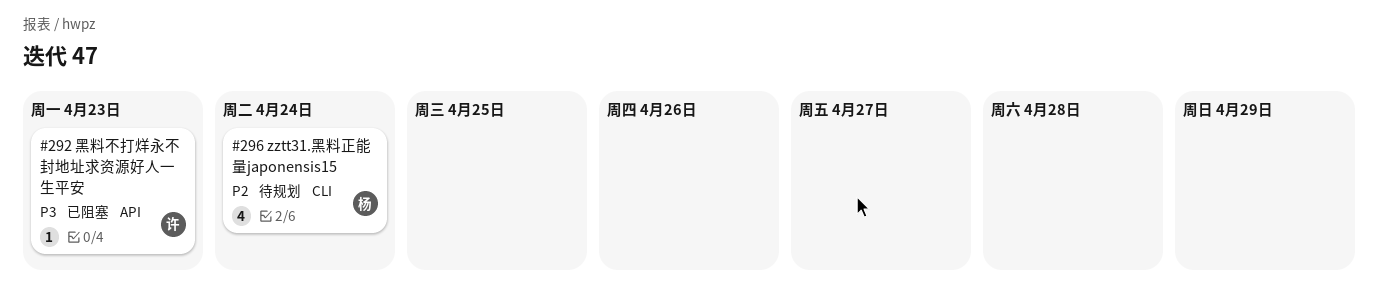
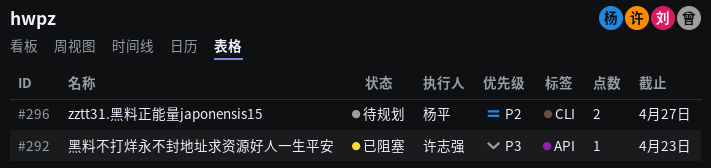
#296, estimate: 4 -> 2
#296, due: Apr 24 -> Apr 27

